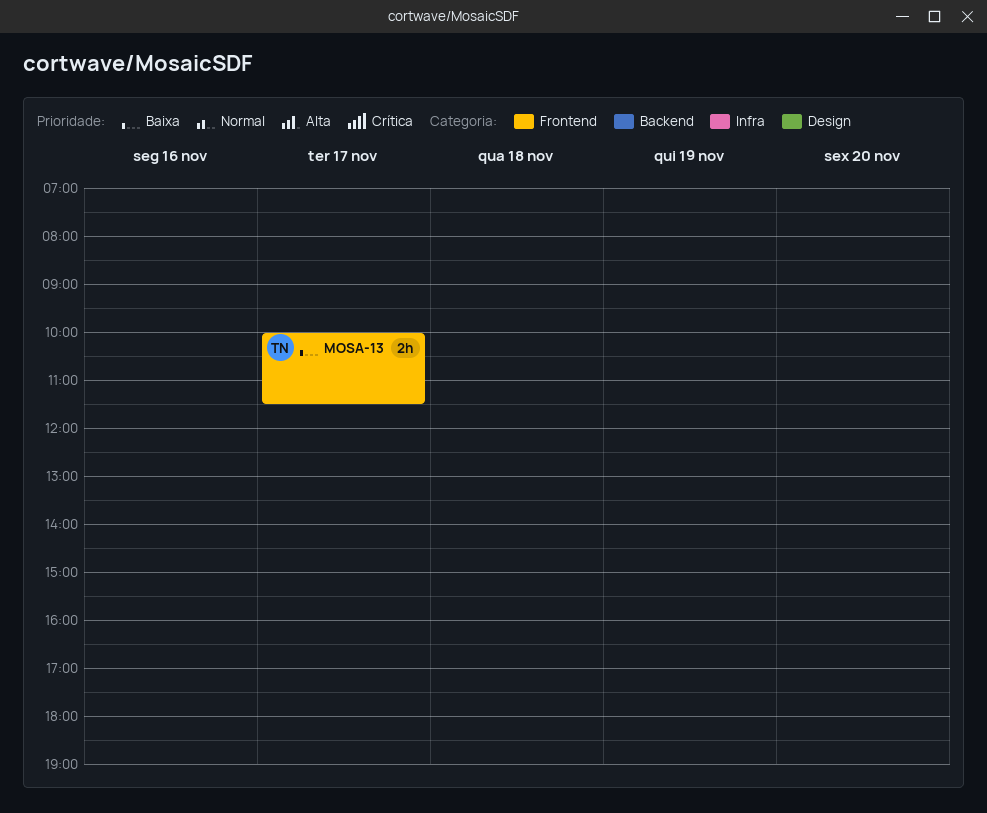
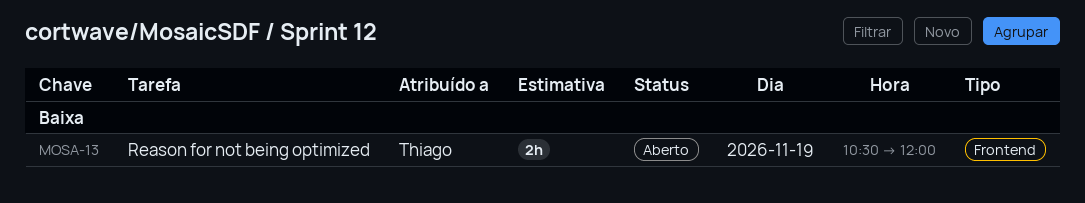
MOSA-13, day: Nov 17 -> Nov 19
MOSA-13, begins: 10:00 -> 10:30
MOSA-13, ends: 11:30 -> 12:00

